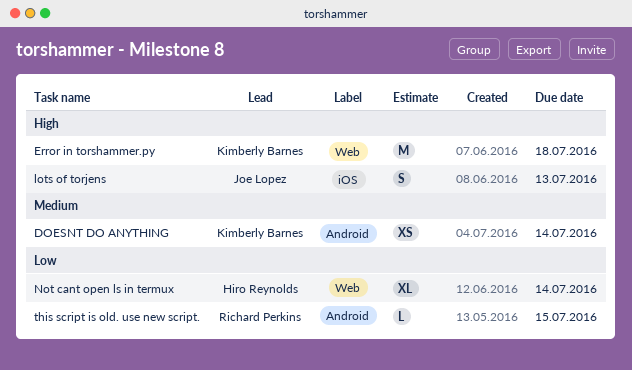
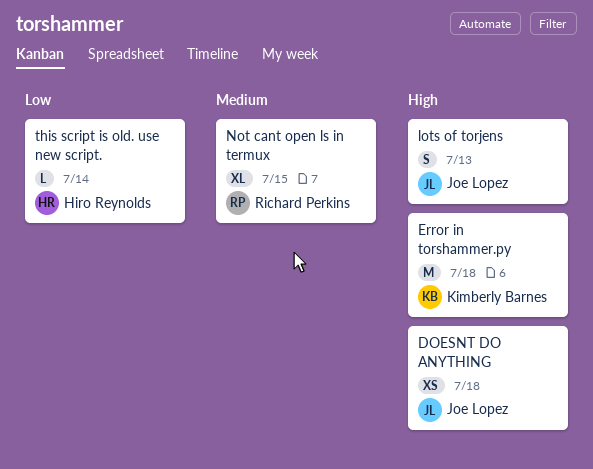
DOESNT DO ANYTHING, owner: Kimberly Barnes -> Joe Lopez
DOESNT DO ANYTHING, priority: Medium -> High
DOESNT DO ANYTHING, due: Jul 14 -> Jul 18
Not cant open ls in termux, owner: Hiro Reynolds -> Richard Perkins
Not cant open ls in termux, priority: Low -> Medium
Not cant open ls in termux, due: Jul 14 -> Jul 15
this script is old. use new script., owner: Richard Perkins -> Hiro Reynolds
this script is old. use new script., due: Jul 15 -> Jul 14

